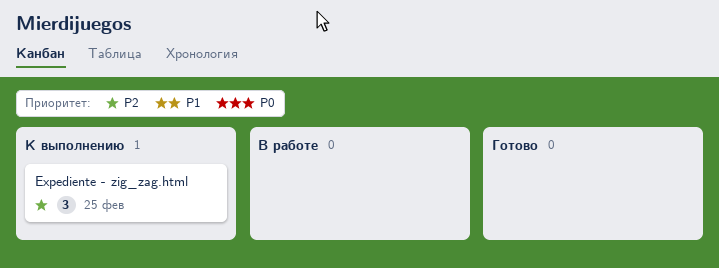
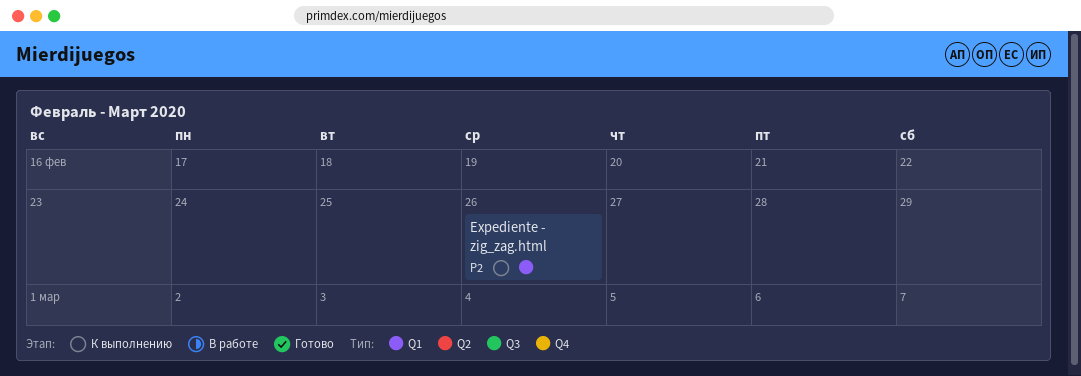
Expediente - zig_zag.html, due: Feb 25 -> Feb 26

